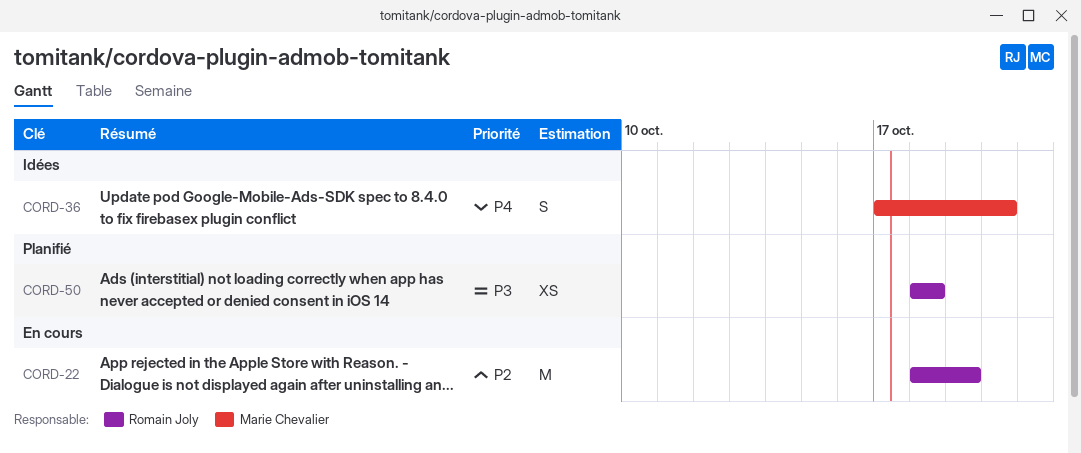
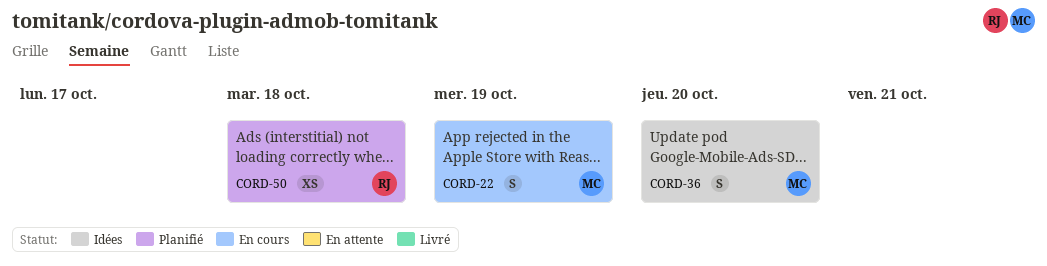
CORD-22, owner: Romain Joly -> Marie Chevalier
CORD-22, estimate: M -> S

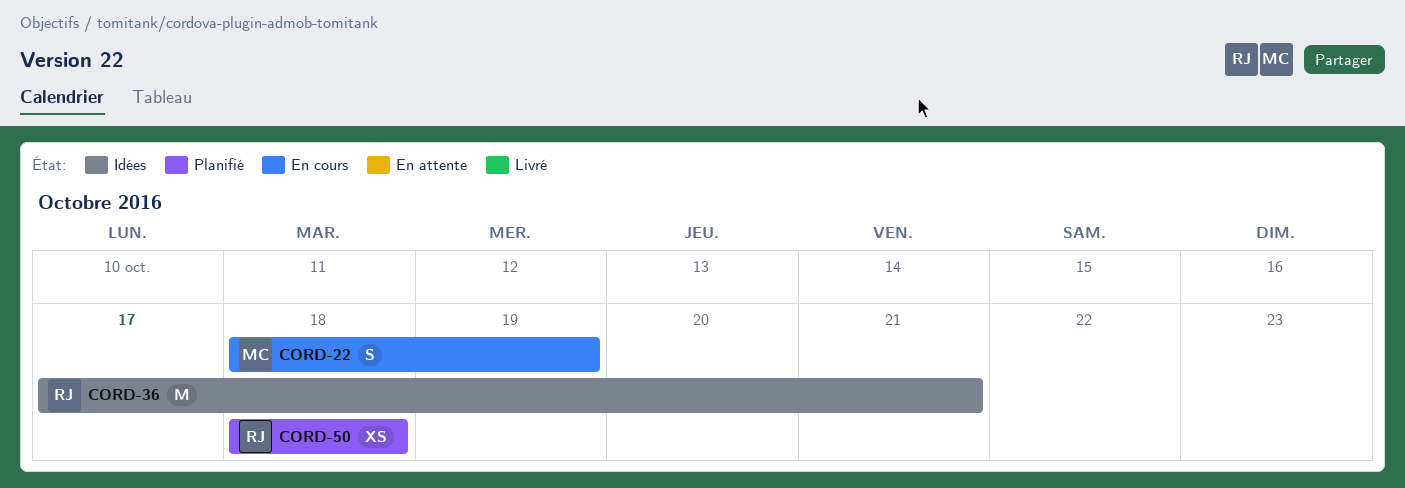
CORD-36, owner: MC -> RJ
CORD-36, estimate: S -> M
CORD-36, due: Oct 20 -> Oct 21

